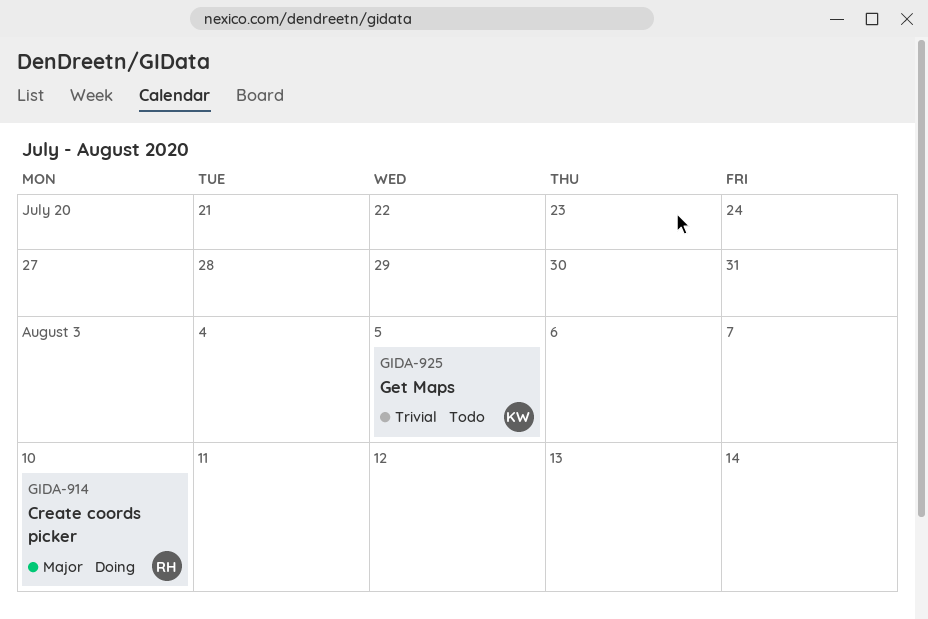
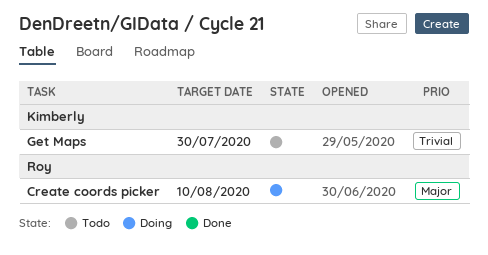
Get Maps, due: Aug 5 -> Jul 30

